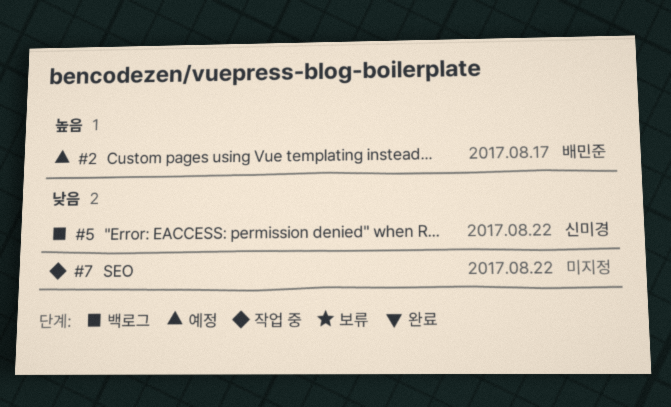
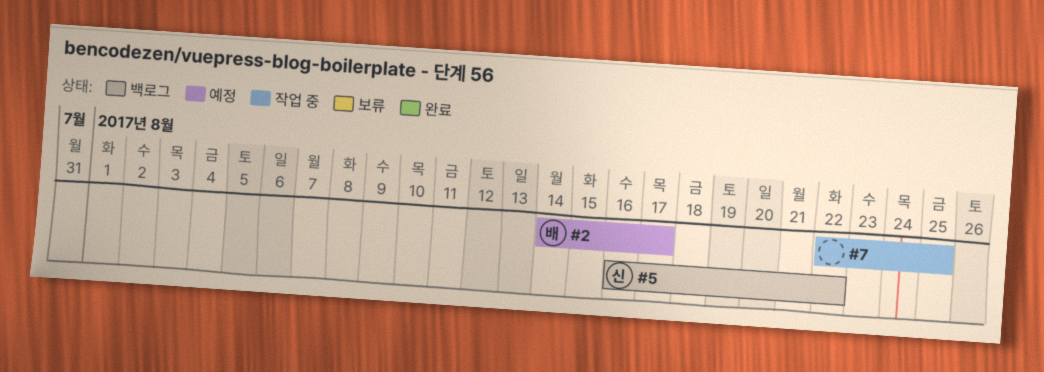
#7, due: Aug 22 -> Aug 25

